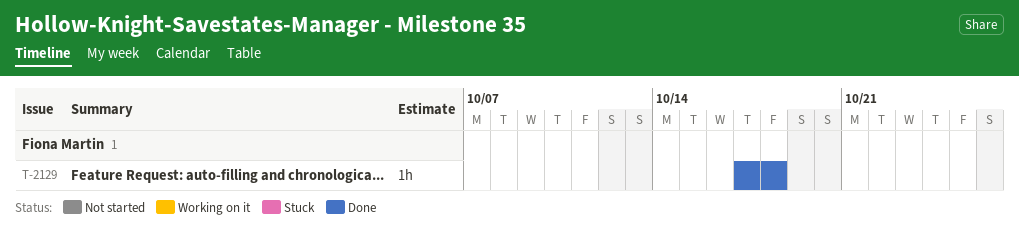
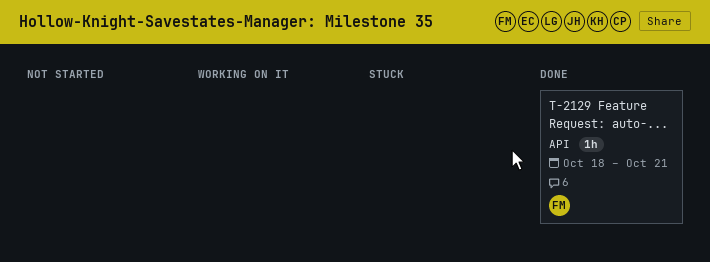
T-2129, start: Oct 17 -> Oct 18
T-2129, due: Oct 18 -> Oct 21

